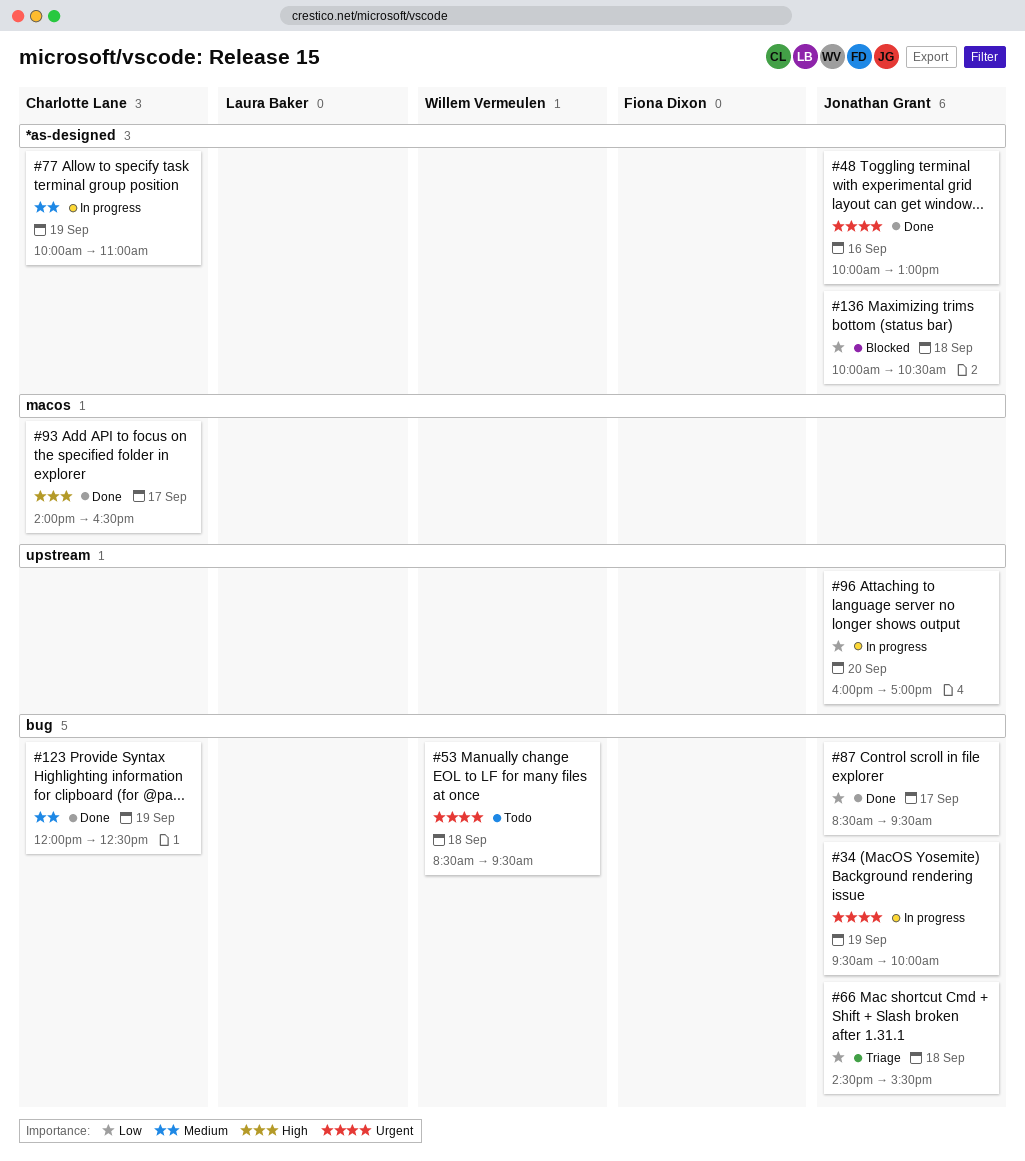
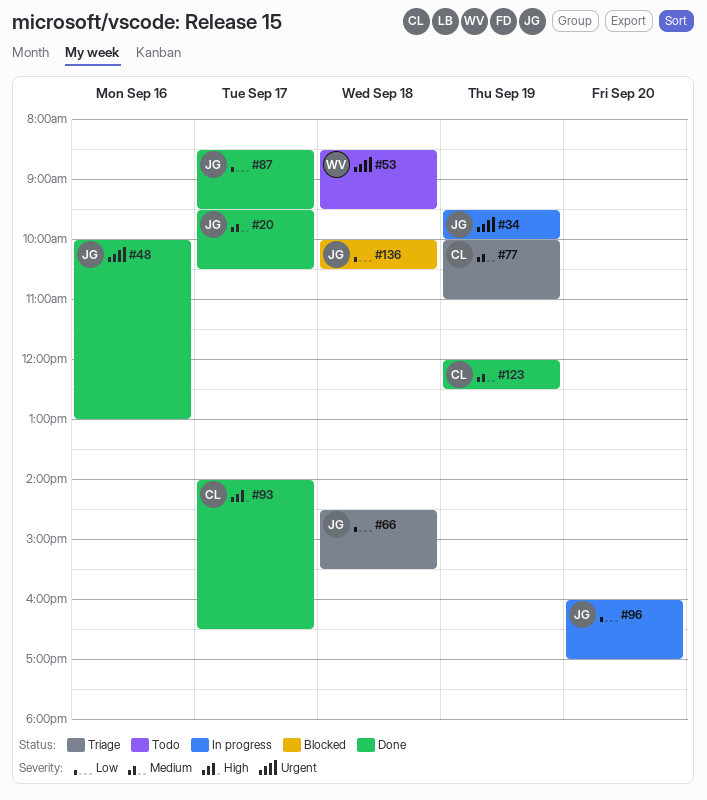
#20: none -> present
#77, status: In progress -> Triage

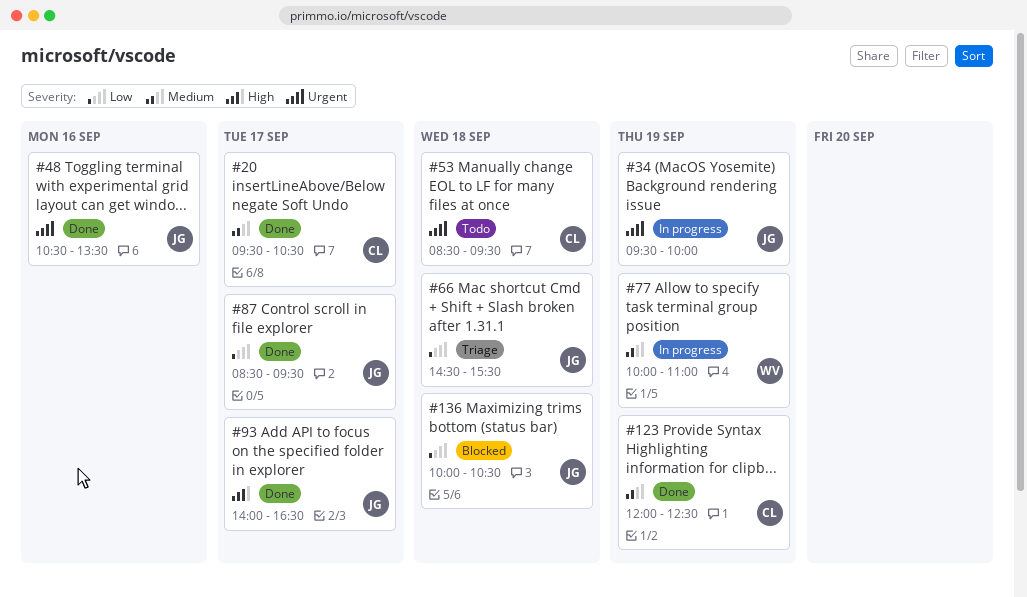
#20, owner: JG -> CL
#48, begins: 10:00 -> 10:30
#48, ends: 13:00 -> 13:30
#53, owner: WV -> CL
#77, status: Triage -> In progress
#77, owner: CL -> WV
#93, owner: CL -> JG
#96: present -> none

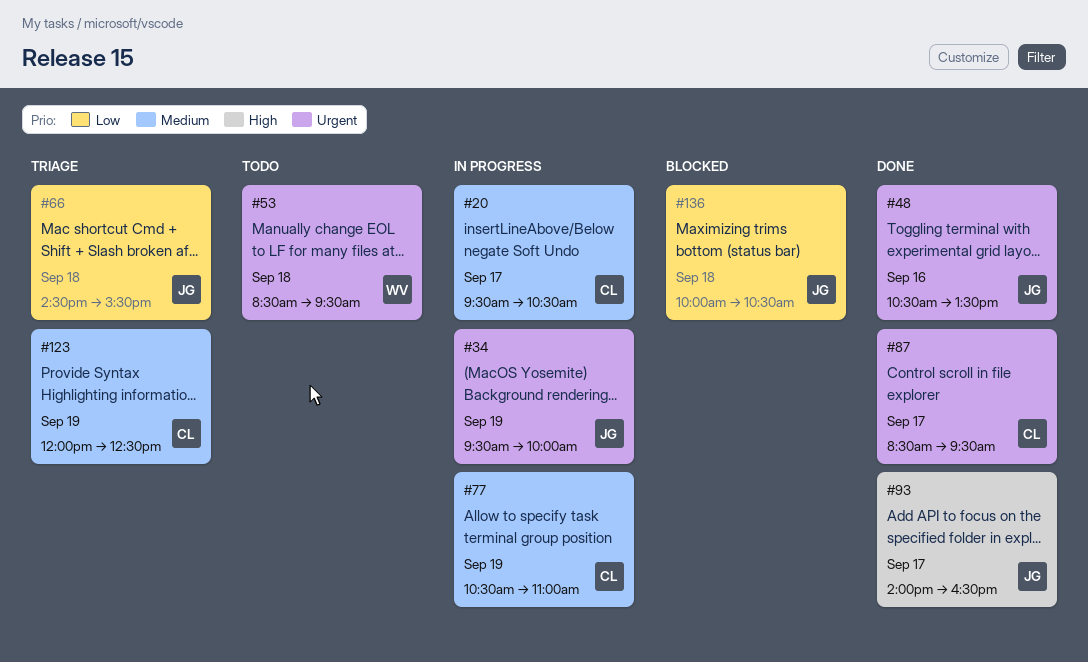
#20, status: Done -> In progress
#53, owner: CL -> WV
#77, owner: WV -> CL
#77, begins: 10:00 -> 10:30
#87, owner: JG -> CL
#87, priority: Low -> Urgent
#123, status: Done -> Triage

